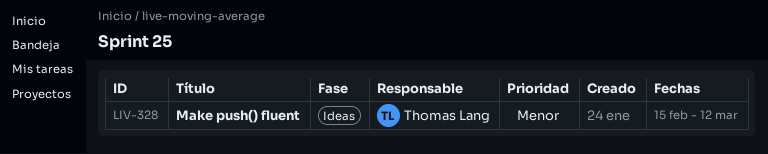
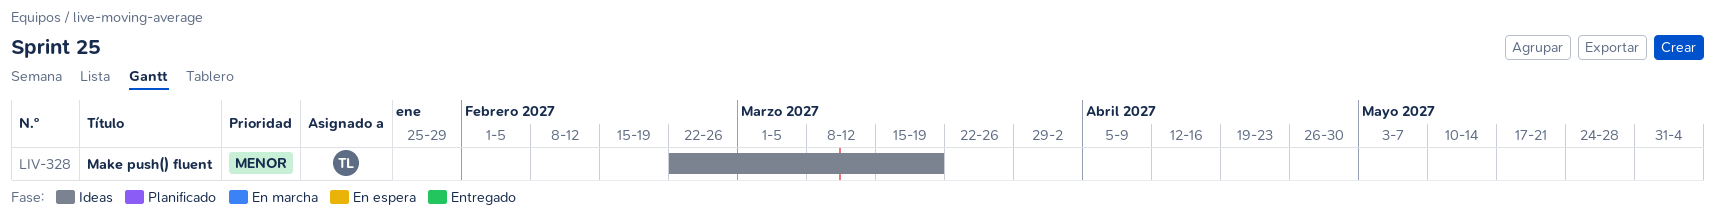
LIV-328, start: Feb 15 -> Feb 22
LIV-328, due: Mar 12 -> Mar 19

